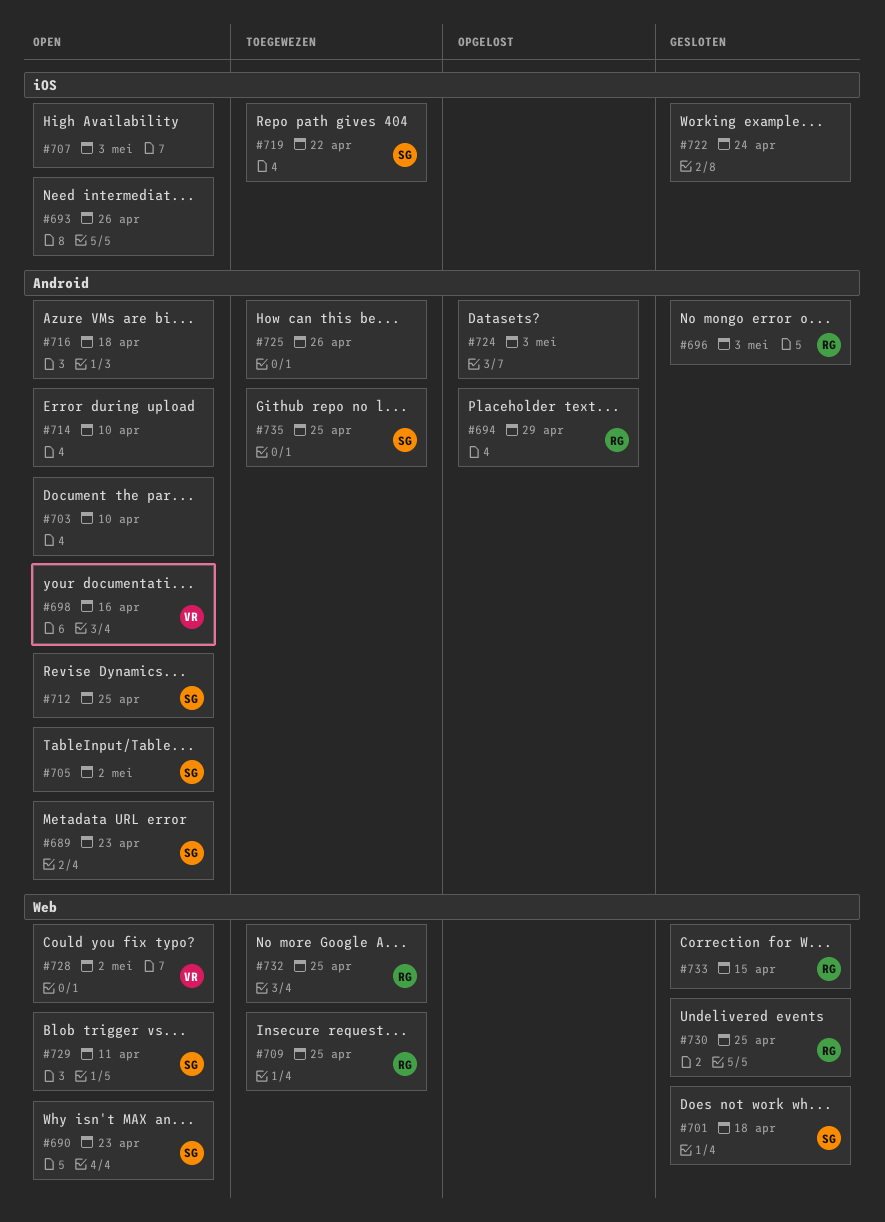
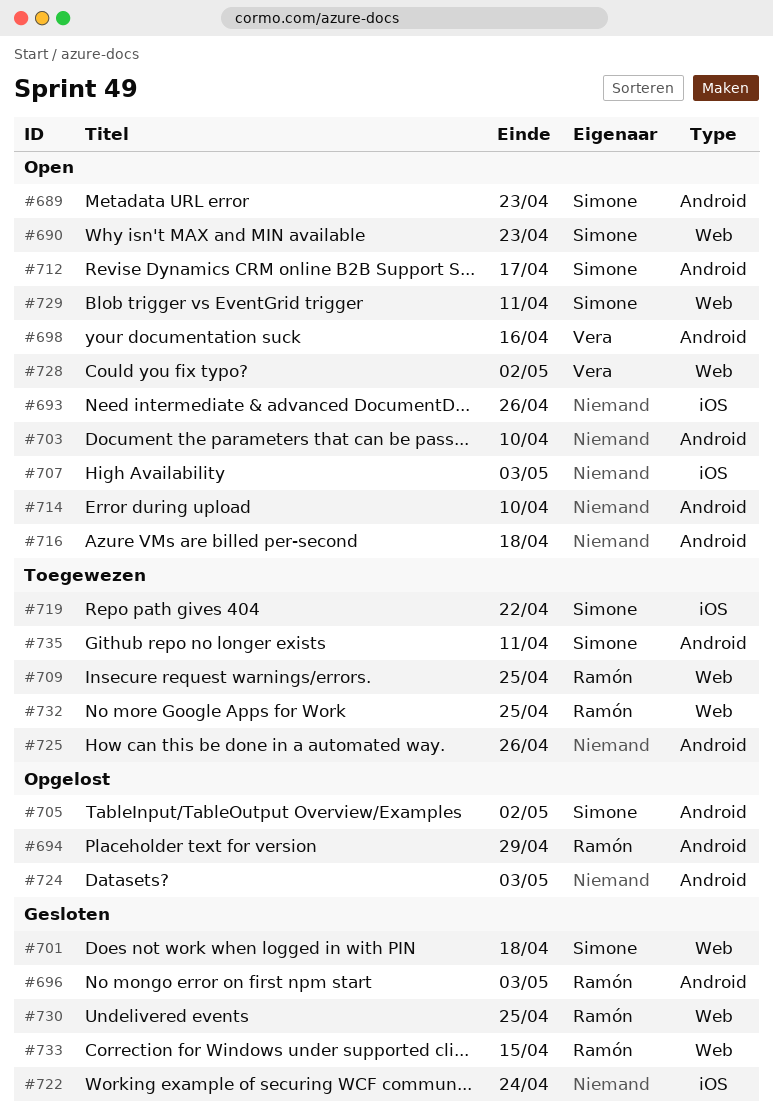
#705, status: Open -> Opgelost
#712, due: Apr 25 -> Apr 17
#735, due: Apr 25 -> Apr 11

